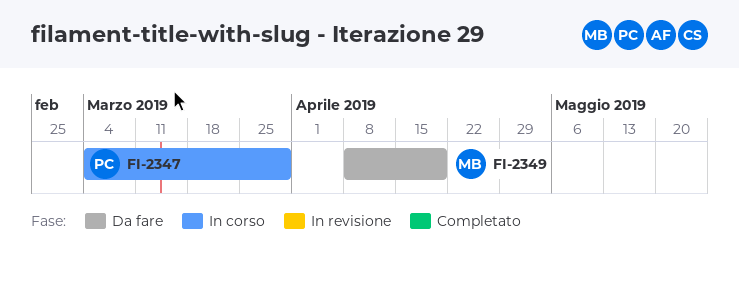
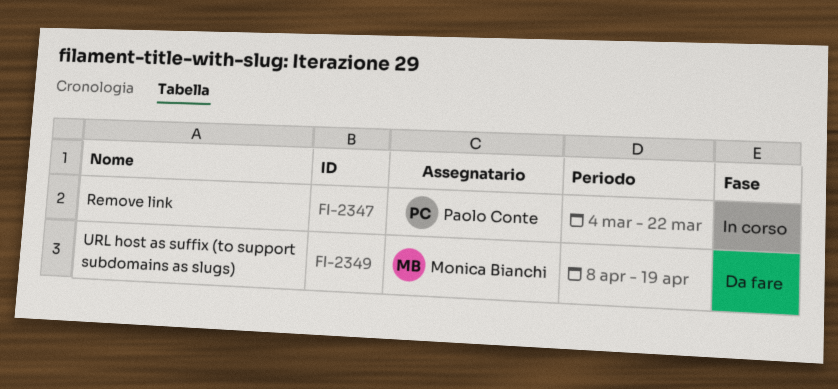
FI-2347, due: Mar 29 -> Mar 22

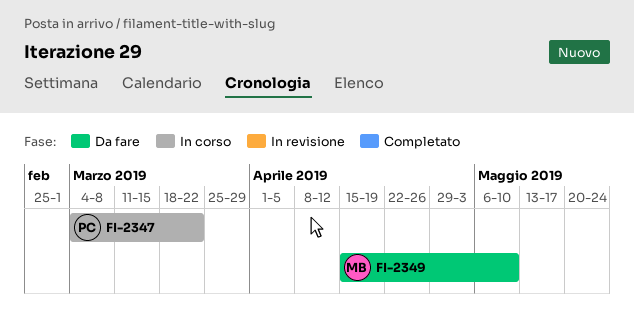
FI-2349, start: Apr 8 -> Apr 15
FI-2349, due: Apr 19 -> May 10

